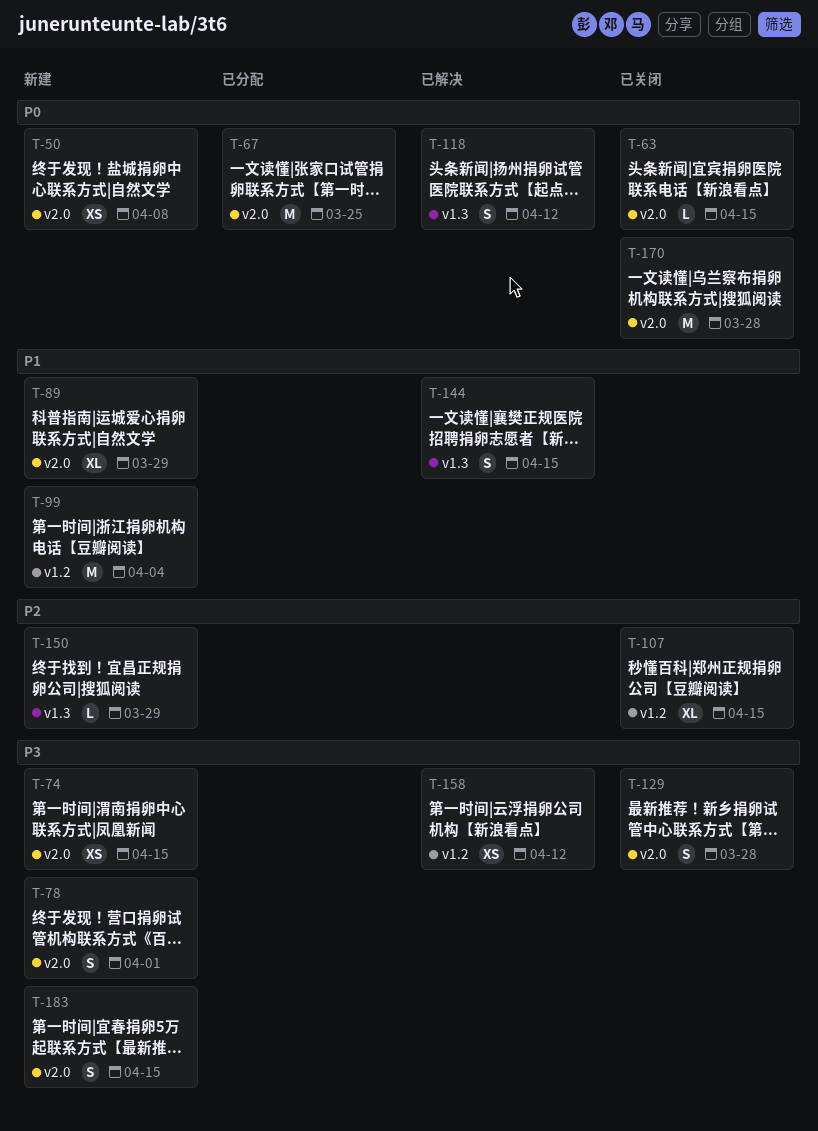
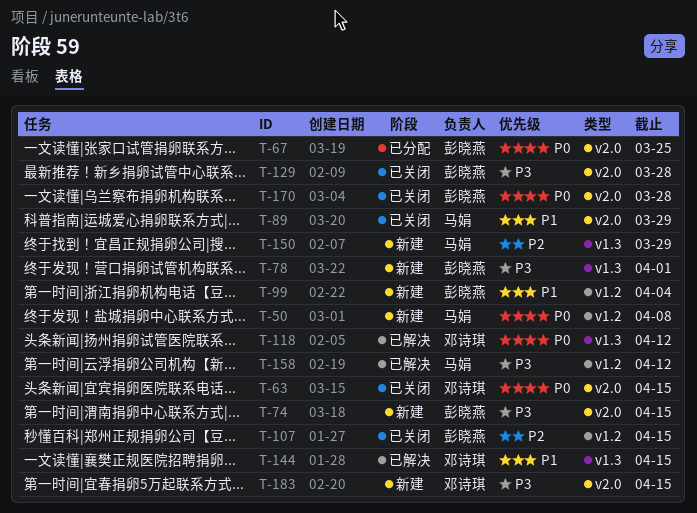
T-50, label: v2.0 -> v1.2
T-78, label: v2.0 -> v1.3
T-89, status: 新建 -> 已关闭

